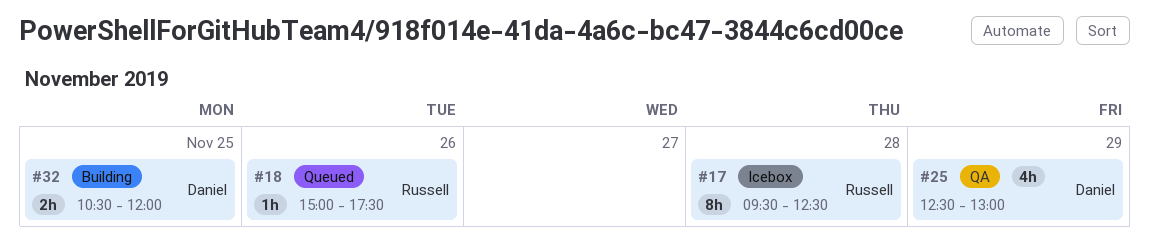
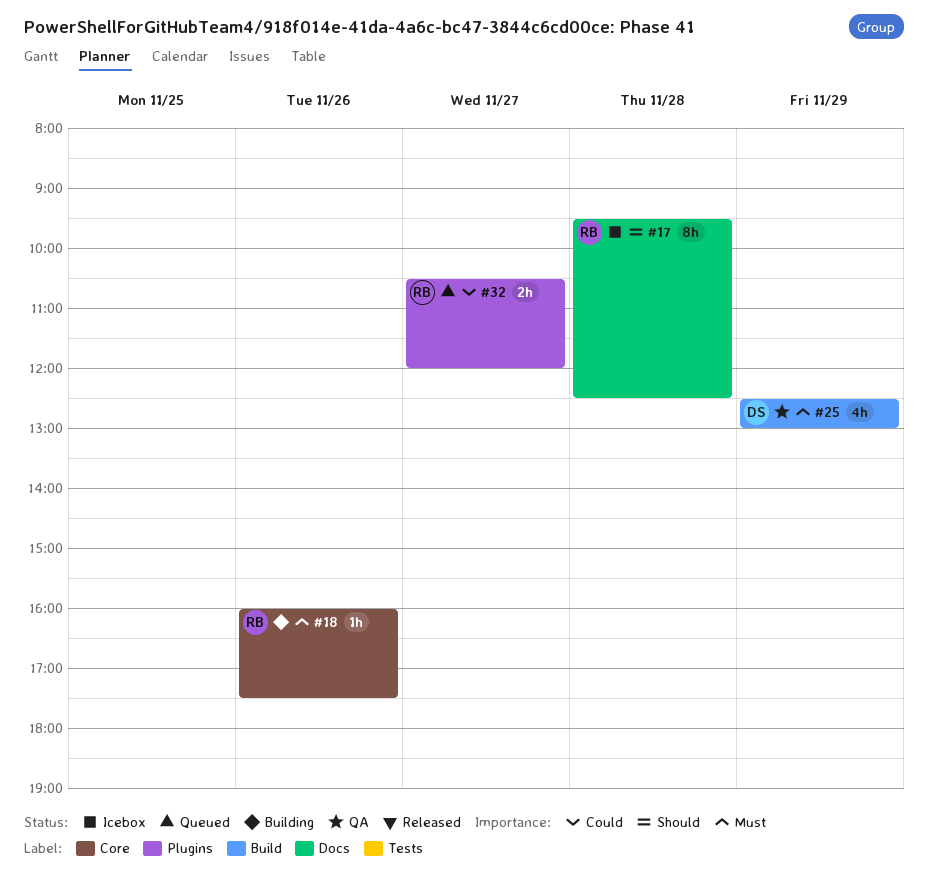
#18, status: Queued -> Building
#18, begins: 15:00 -> 16:00
#32, status: Building -> Queued
#32, owner: Daniel -> Russell
#32, day: Nov 25 -> Nov 27

